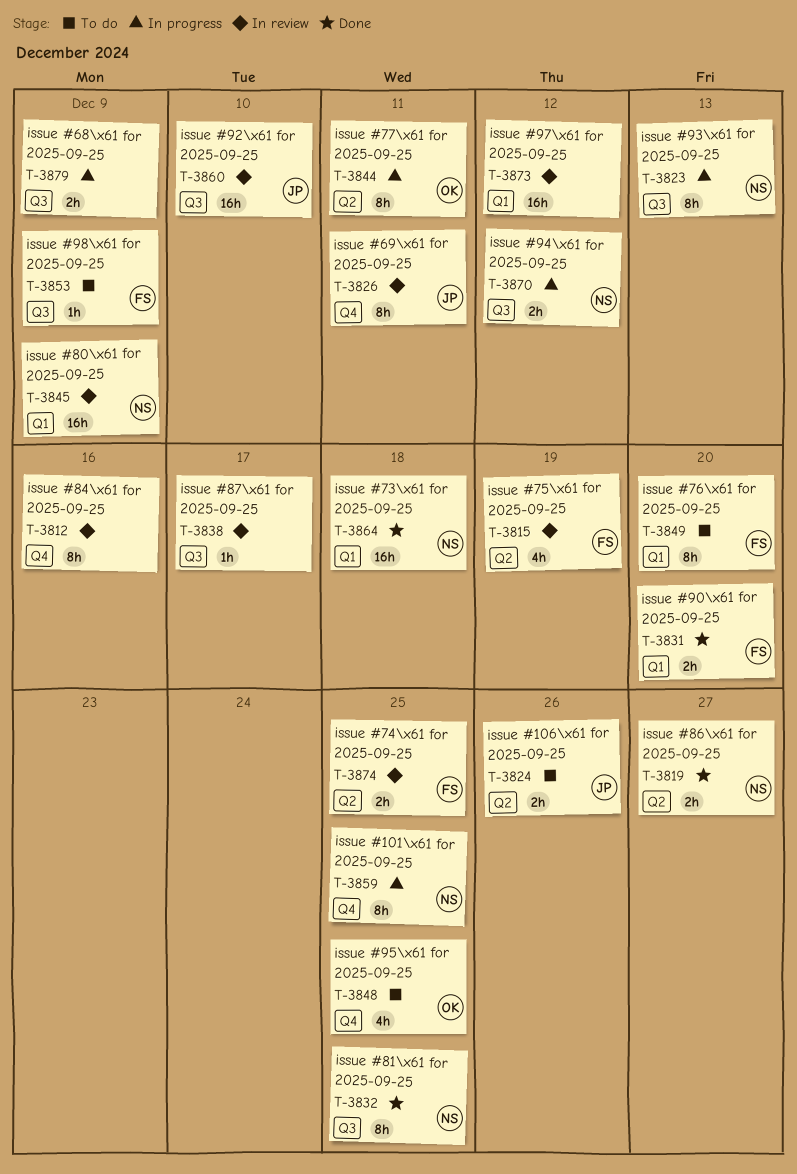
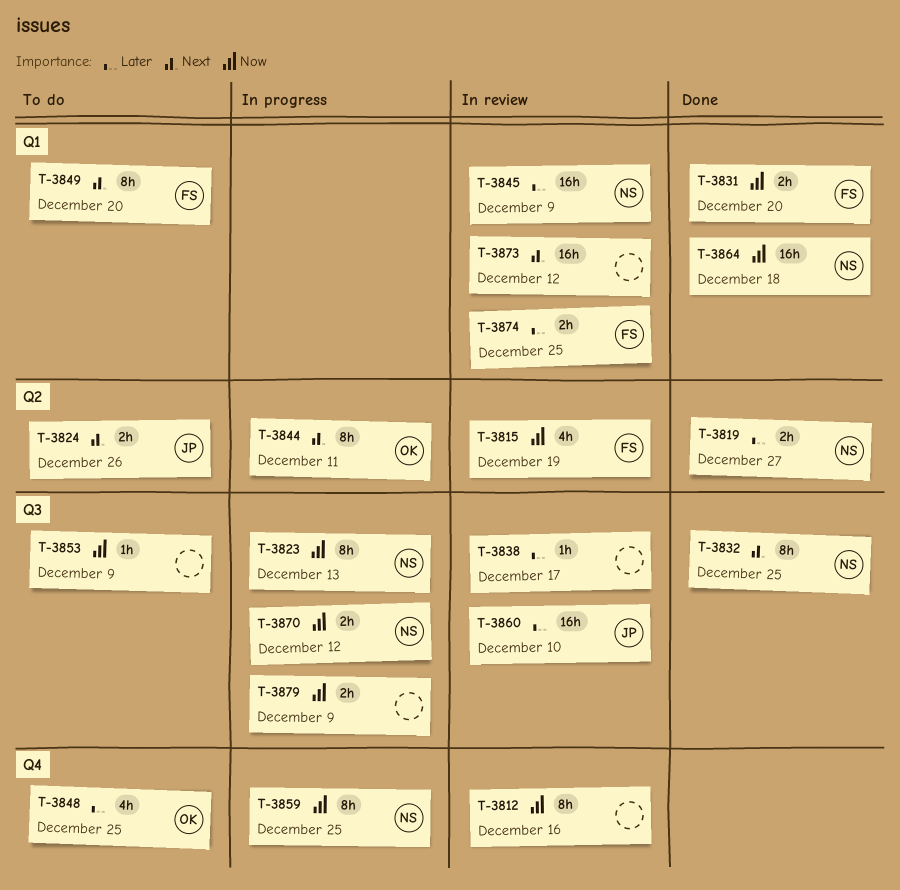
T-3826: present -> none
T-3853, owner: FS -> none
T-3874, label: Q2 -> Q1

